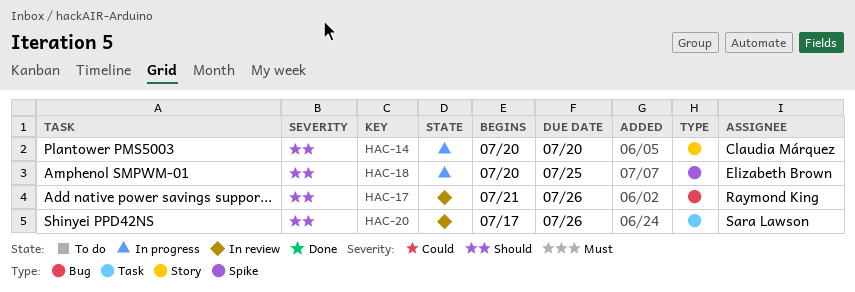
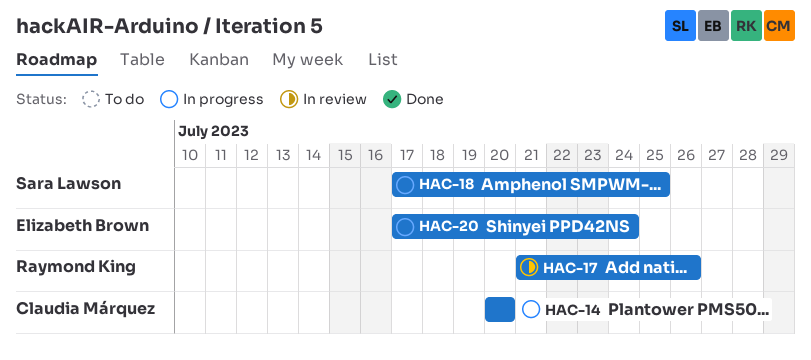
HAC-18, owner: Elizabeth Brown -> Sara Lawson
HAC-18, start: Jul 20 -> Jul 17
HAC-20, status: In review -> In progress
HAC-20, owner: Sara Lawson -> Elizabeth Brown
HAC-20, due: Jul 26 -> Jul 24

